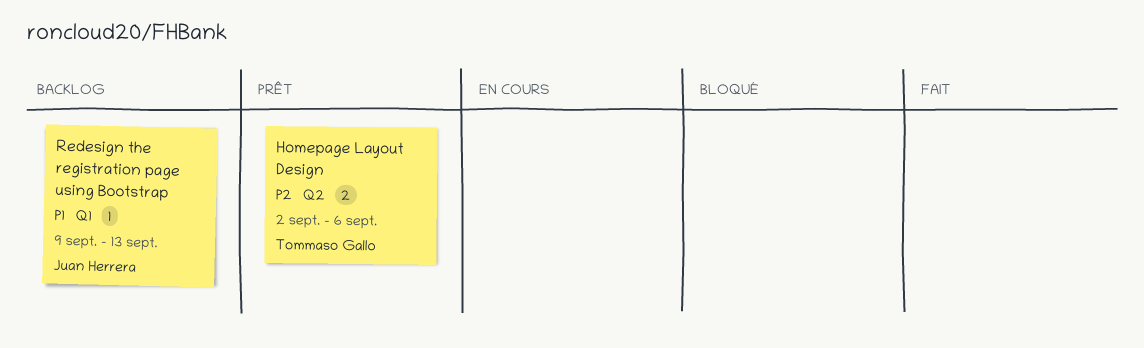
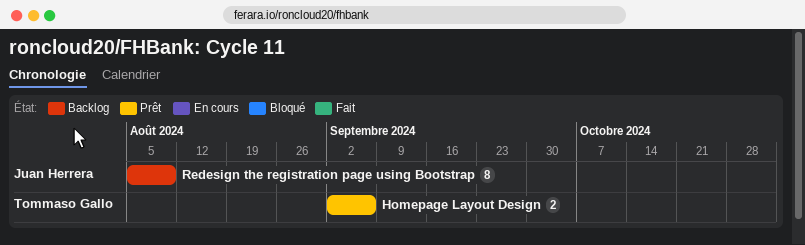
Redesign the registration page using Bootstrap, estimate: 1 -> 8
Redesign the registration page using Bootstrap, start: Sep 9 -> Aug 5
Redesign the registration page using Bootstrap, due: Sep 13 -> Aug 9

